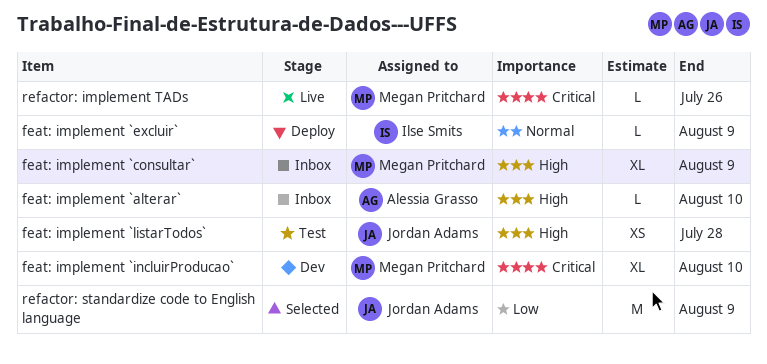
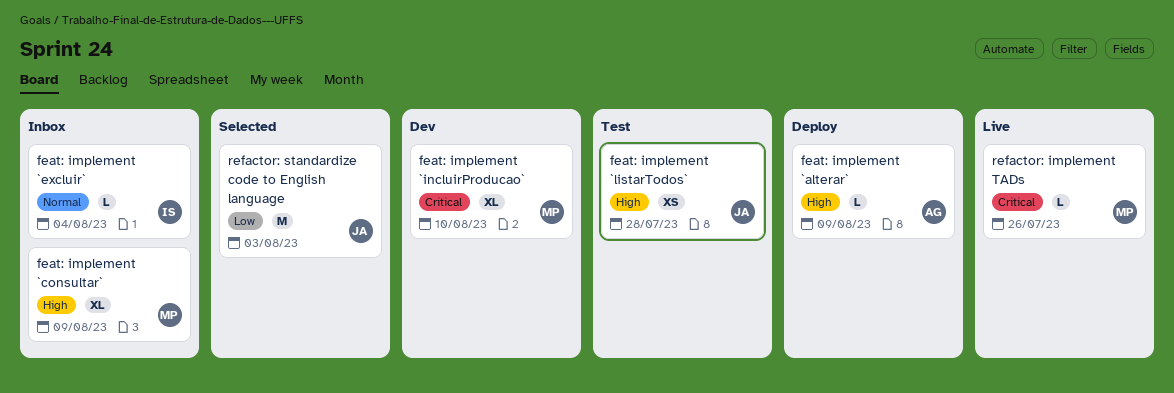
feat: implement `alterar`, status: Inbox -> Deploy
feat: implement `alterar`, due: Aug 10 -> Aug 9
feat: implement `excluir`, status: Deploy -> Inbox
feat: implement `excluir`, due: Aug 9 -> Aug 4
refactor: standardize code to English language, due: Aug 9 -> Aug 3

